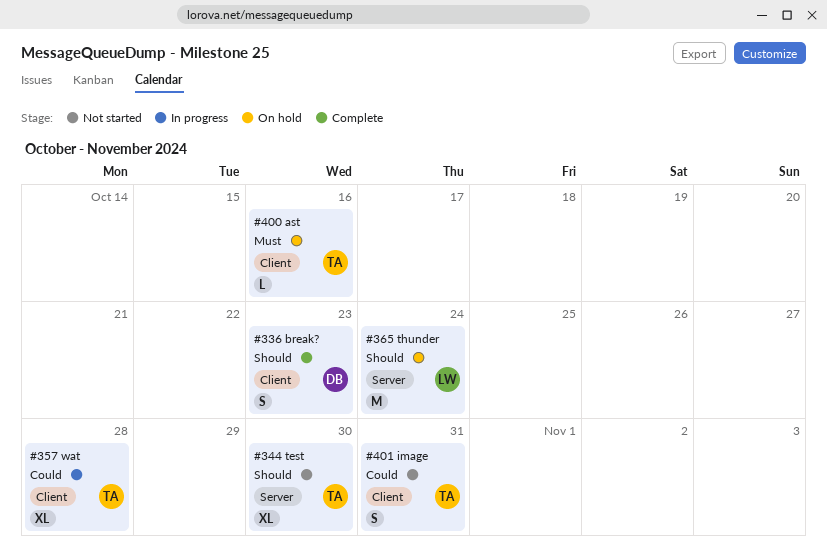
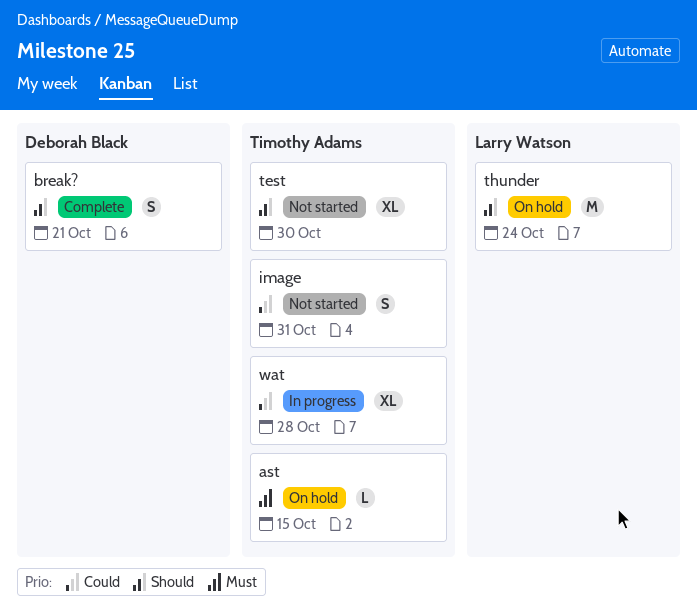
ast, due: Oct 16 -> Oct 15
break?, due: Oct 23 -> Oct 21

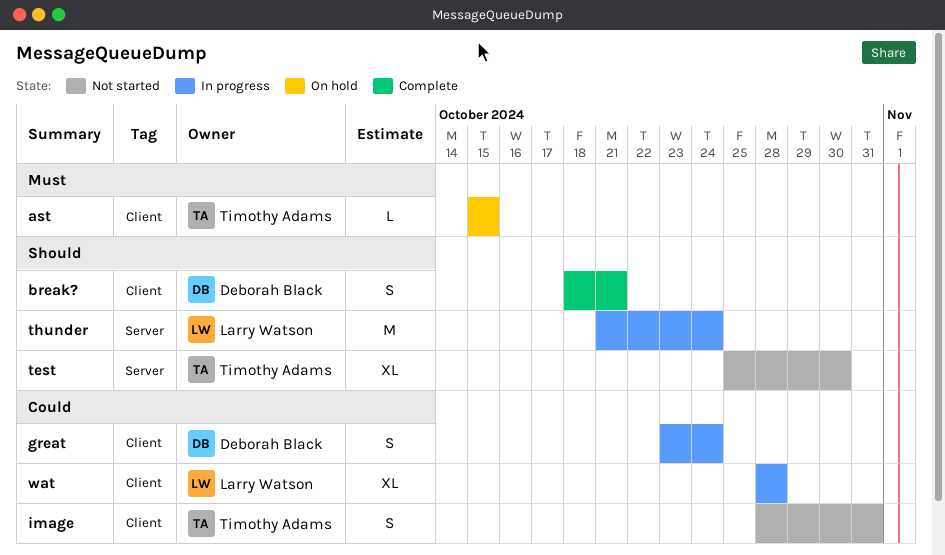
great: none -> present
thunder, status: On hold -> In progress
wat, owner: Timothy Adams -> Larry Watson

